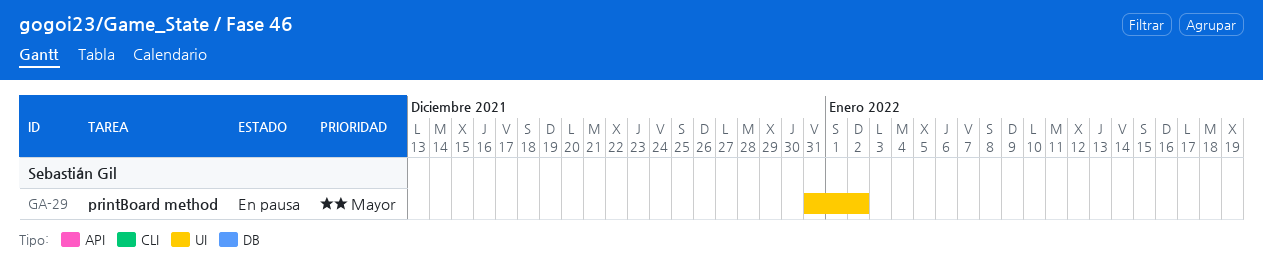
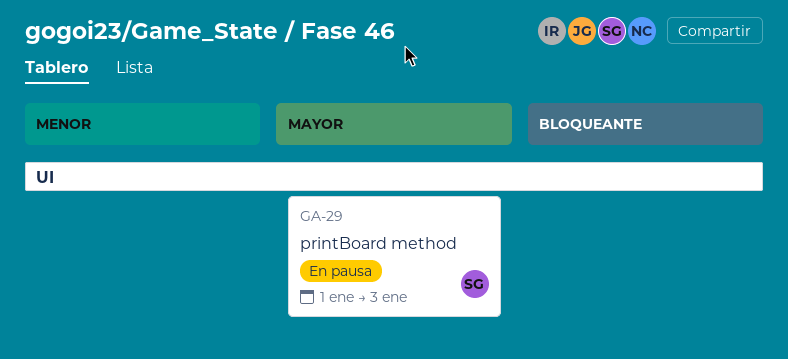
GA-29, start: Dec 31 -> Jan 1
GA-29, due: Jan 2 -> Jan 3

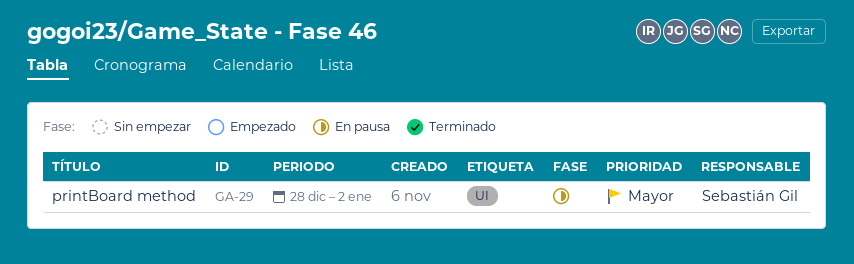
GA-29, start: Jan 1 -> Dec 28
GA-29, due: Jan 3 -> Jan 2

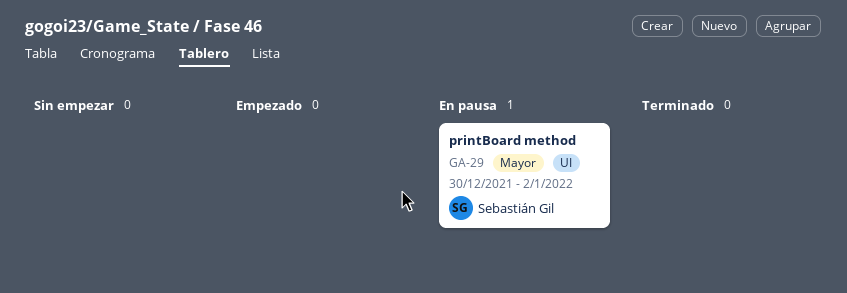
GA-29, start: Dec 28 -> Dec 30

